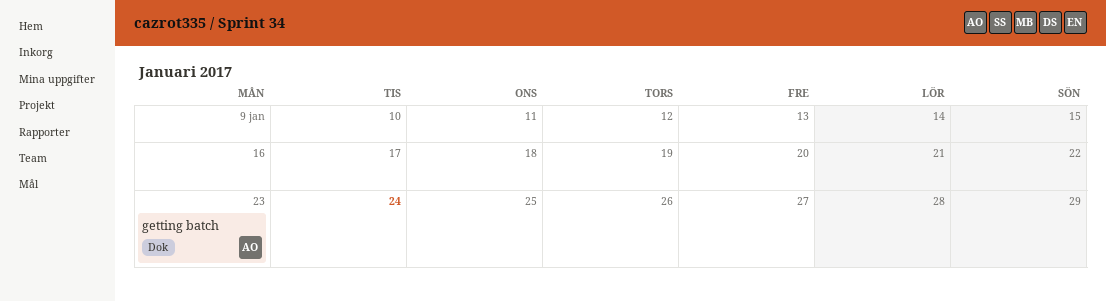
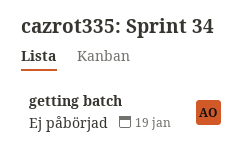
getting batch, due: Jan 23 -> Jan 19

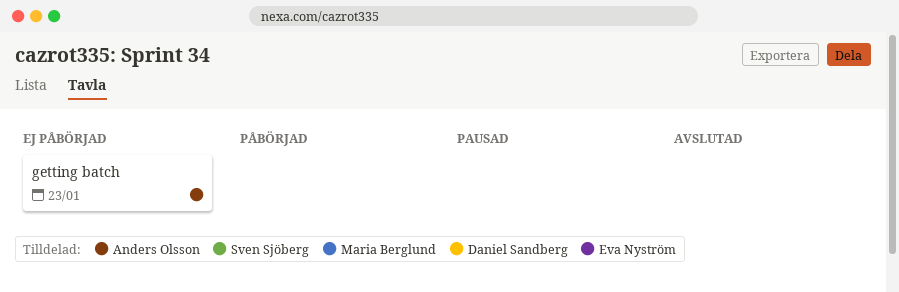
getting batch, due: Jan 19 -> Jan 23

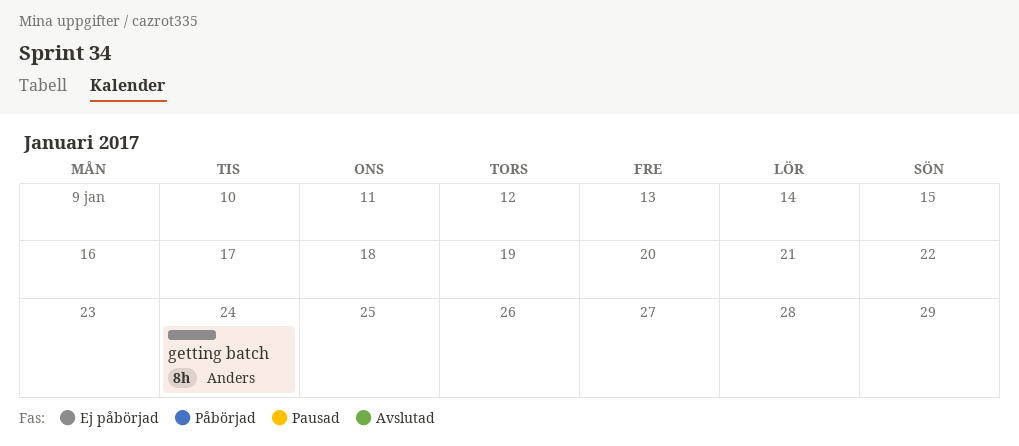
getting batch, due: Jan 23 -> Jan 24

